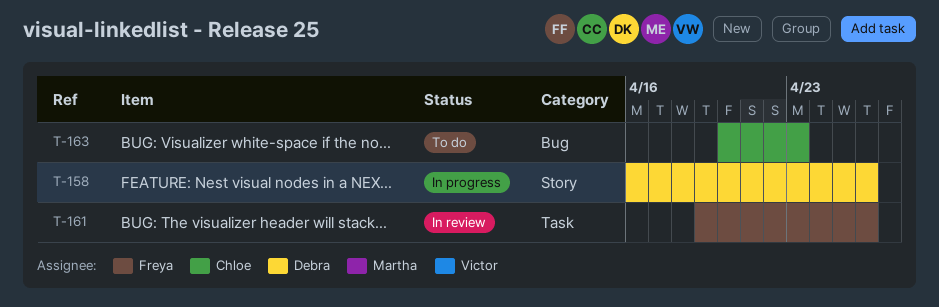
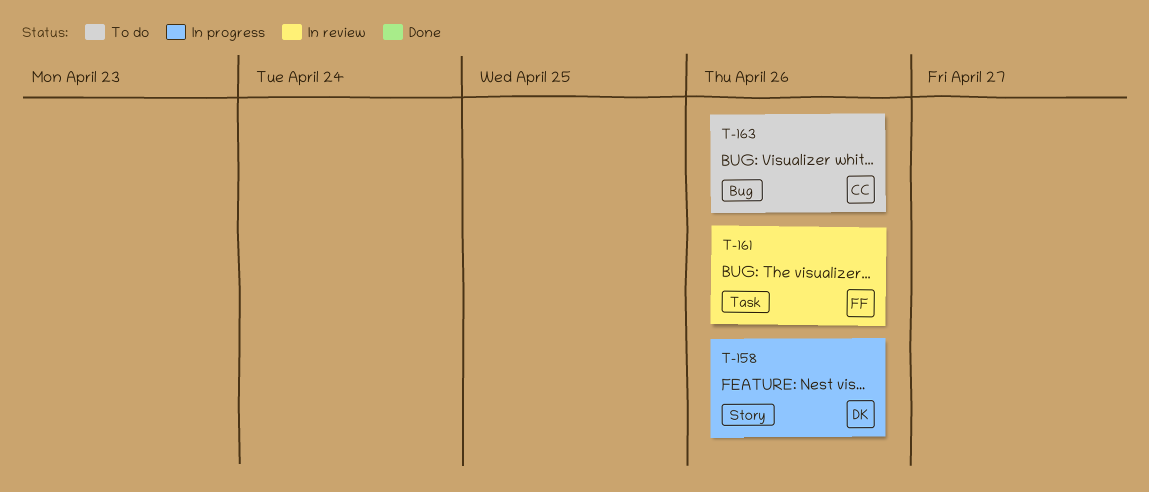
T-163, due: Apr 23 -> Apr 26

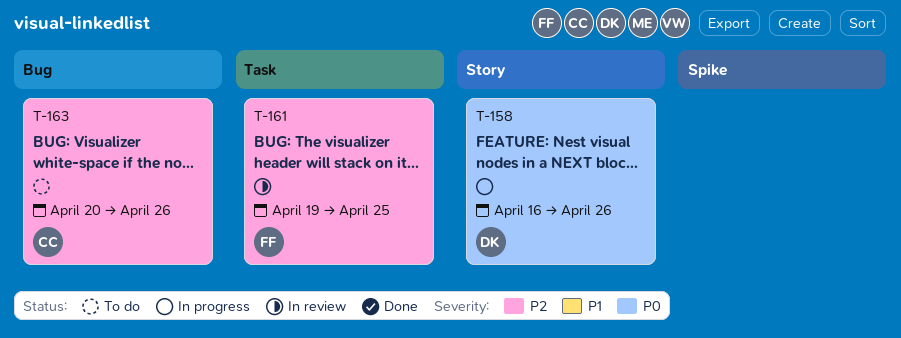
T-161, due: Apr 26 -> Apr 25

